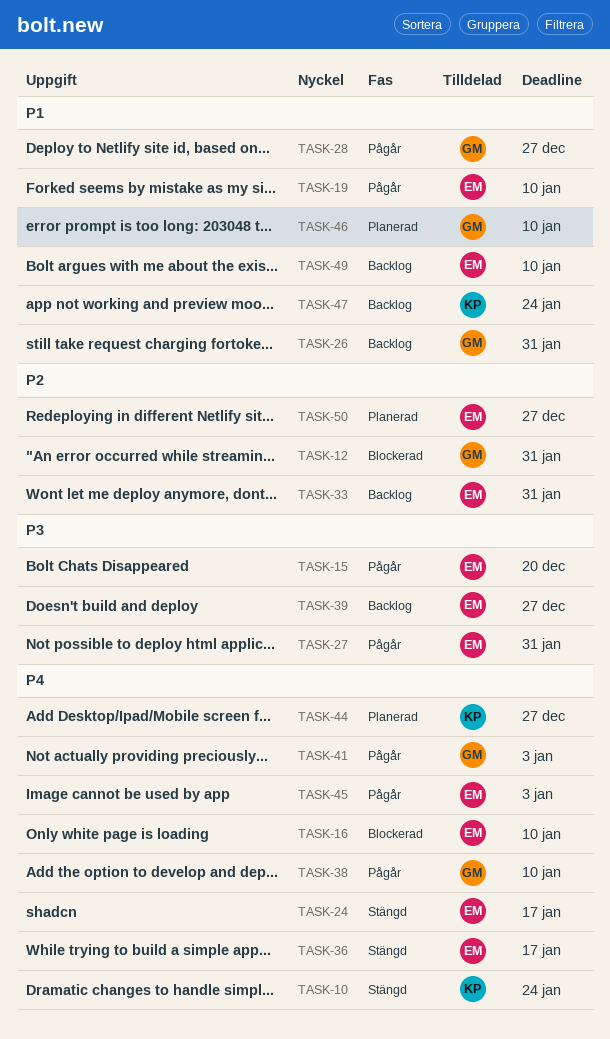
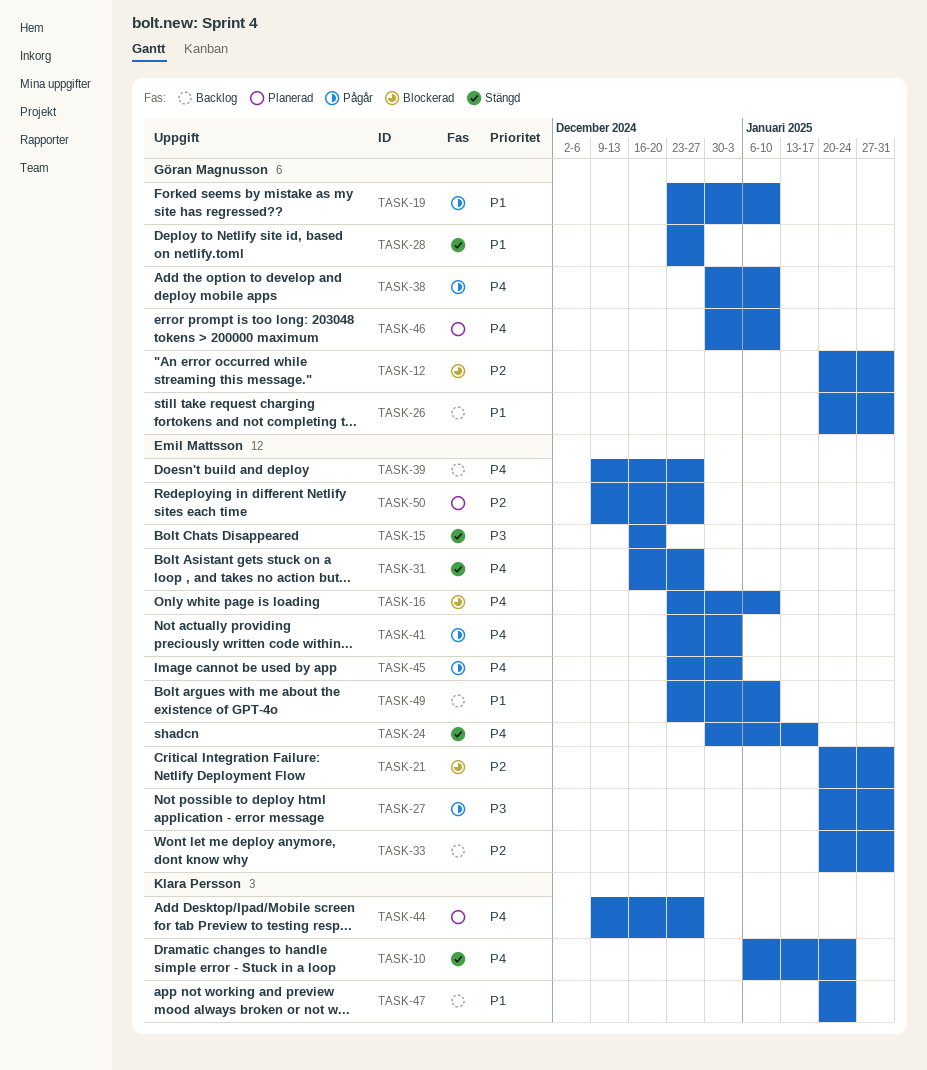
TASK-15, status: Pågår -> Stängd
TASK-19, owner: Emil Mattsson -> Göran Magnusson
TASK-21: none -> present
TASK-28, status: Pågår -> Stängd
TASK-31: none -> present
TASK-36: present -> none
TASK-39, priority: P3 -> P4
TASK-41, owner: Göran Magnusson -> Emil Mattsson
TASK-46, priority: P1 -> P4

